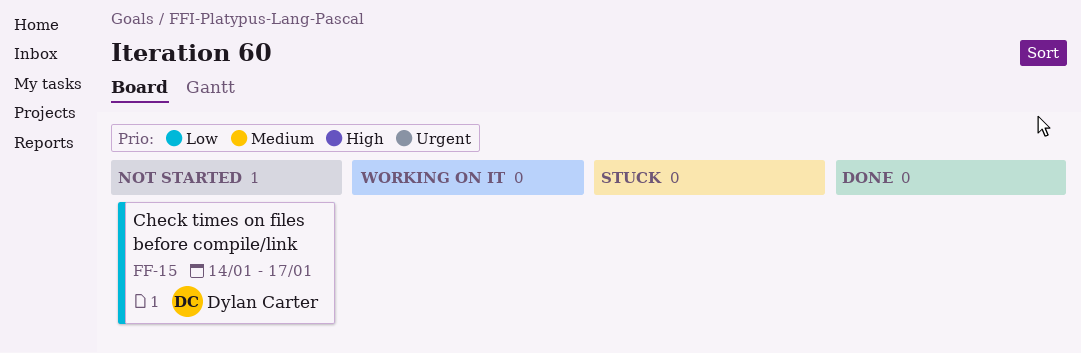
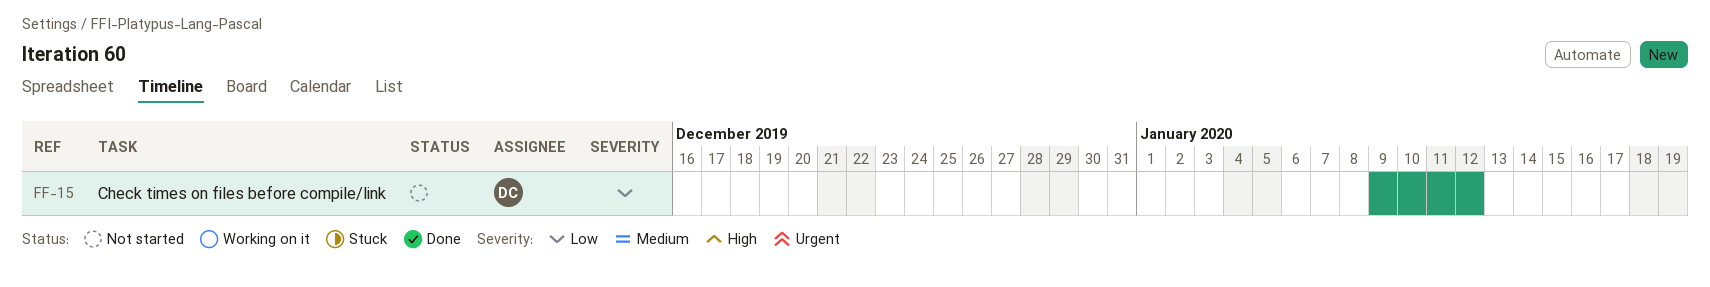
FF-15, start: Jan 14 -> Jan 9
FF-15, due: Jan 17 -> Jan 12

